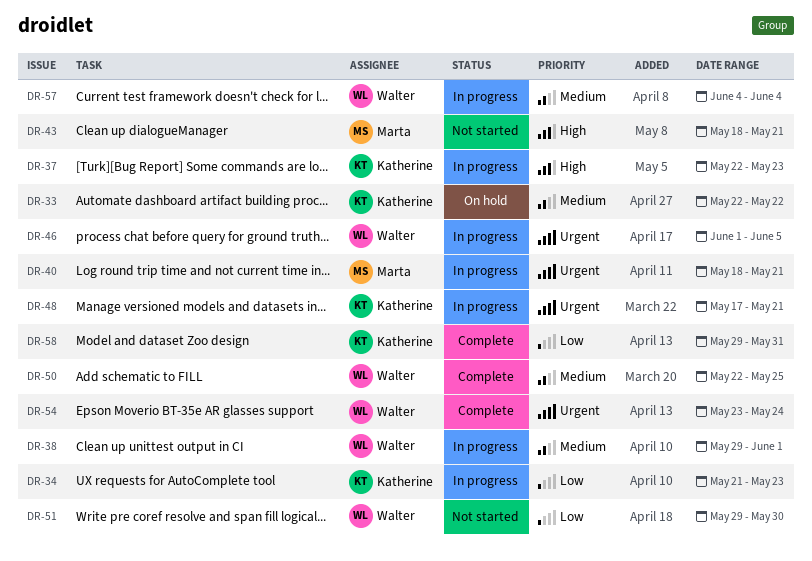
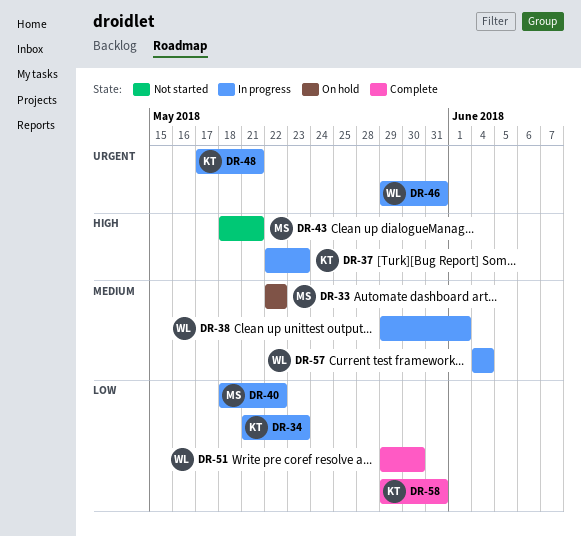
DR-33, owner: Katherine -> Marta
DR-40, priority: Urgent -> Low
DR-40, due: May 21 -> May 22
DR-46, start: Jun 1 -> May 29
DR-46, due: Jun 5 -> May 31
DR-50: present -> none
DR-51, status: Not started -> Complete
DR-54: present -> none

